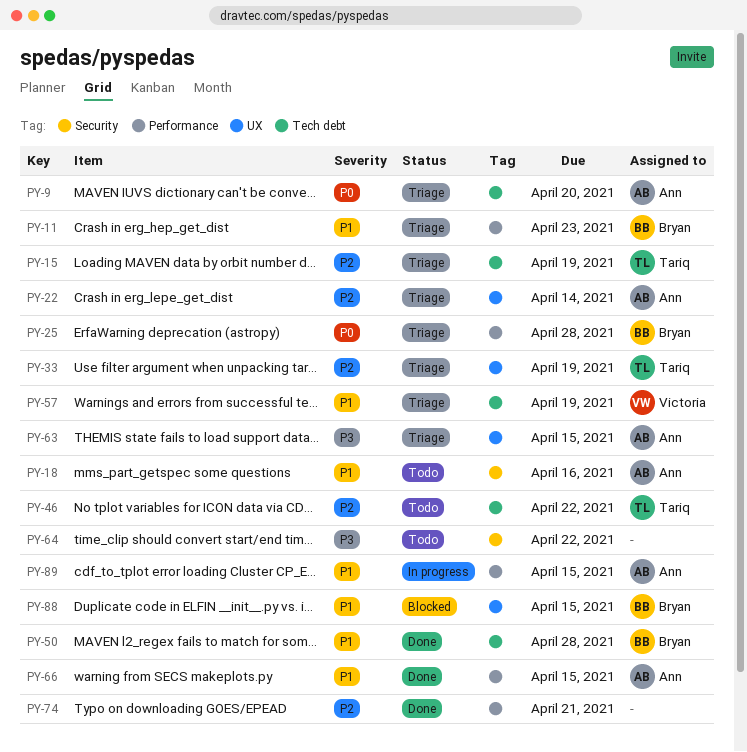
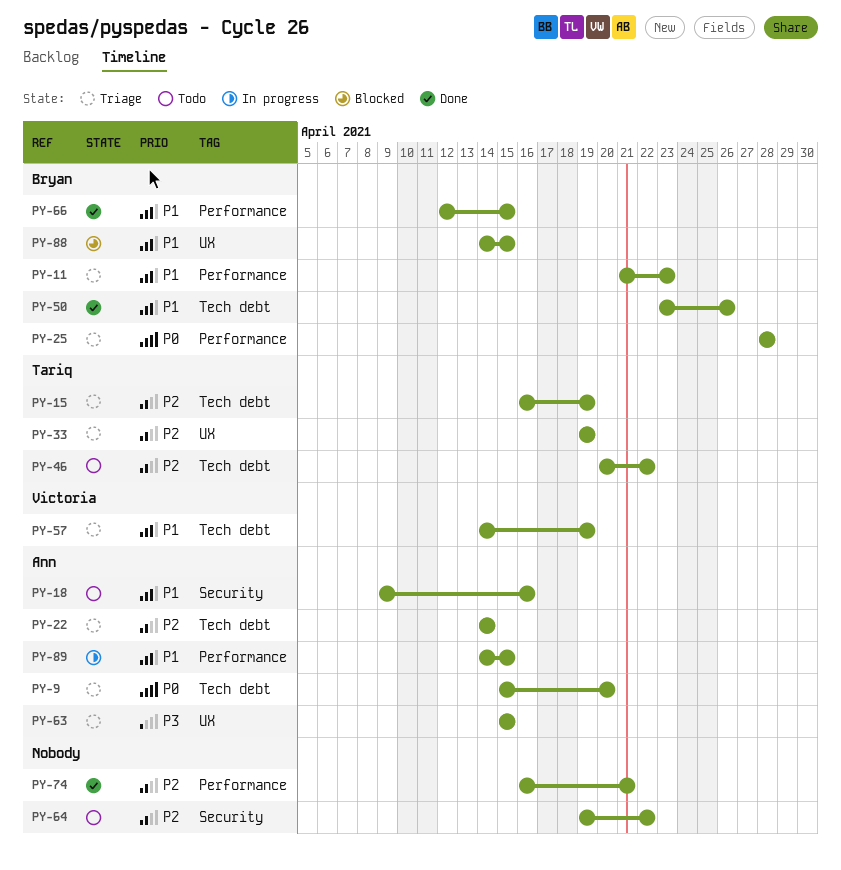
PY-22, label: UX -> Tech debt
PY-50, due: Apr 28 -> Apr 26
PY-64, priority: P3 -> P2
PY-66, owner: Ann -> Bryan

